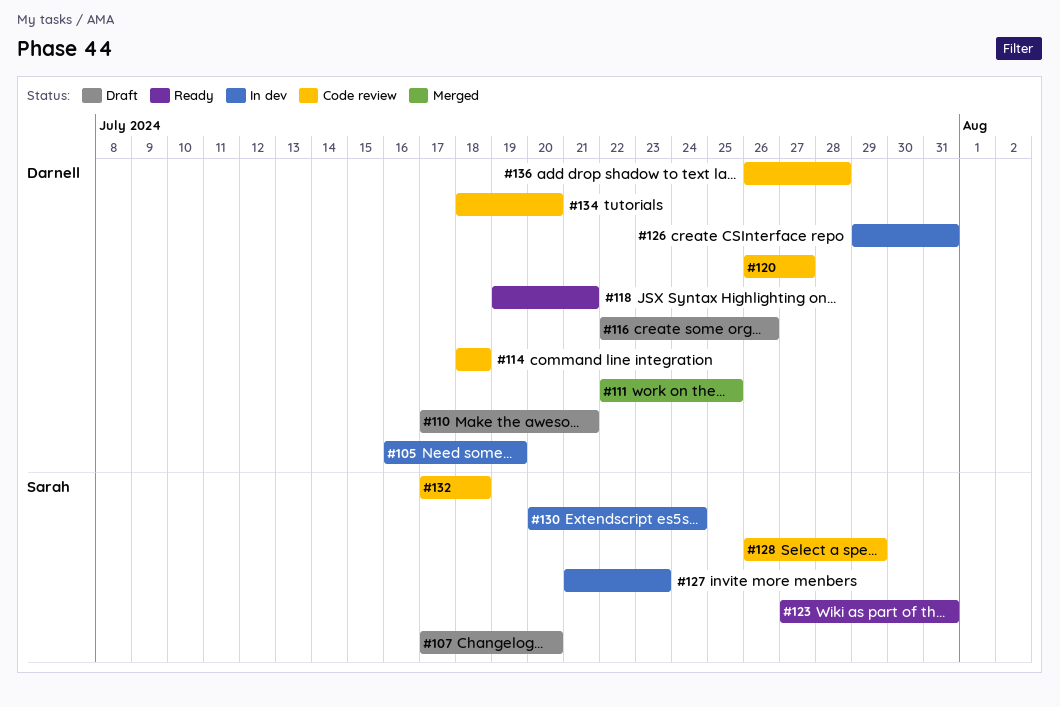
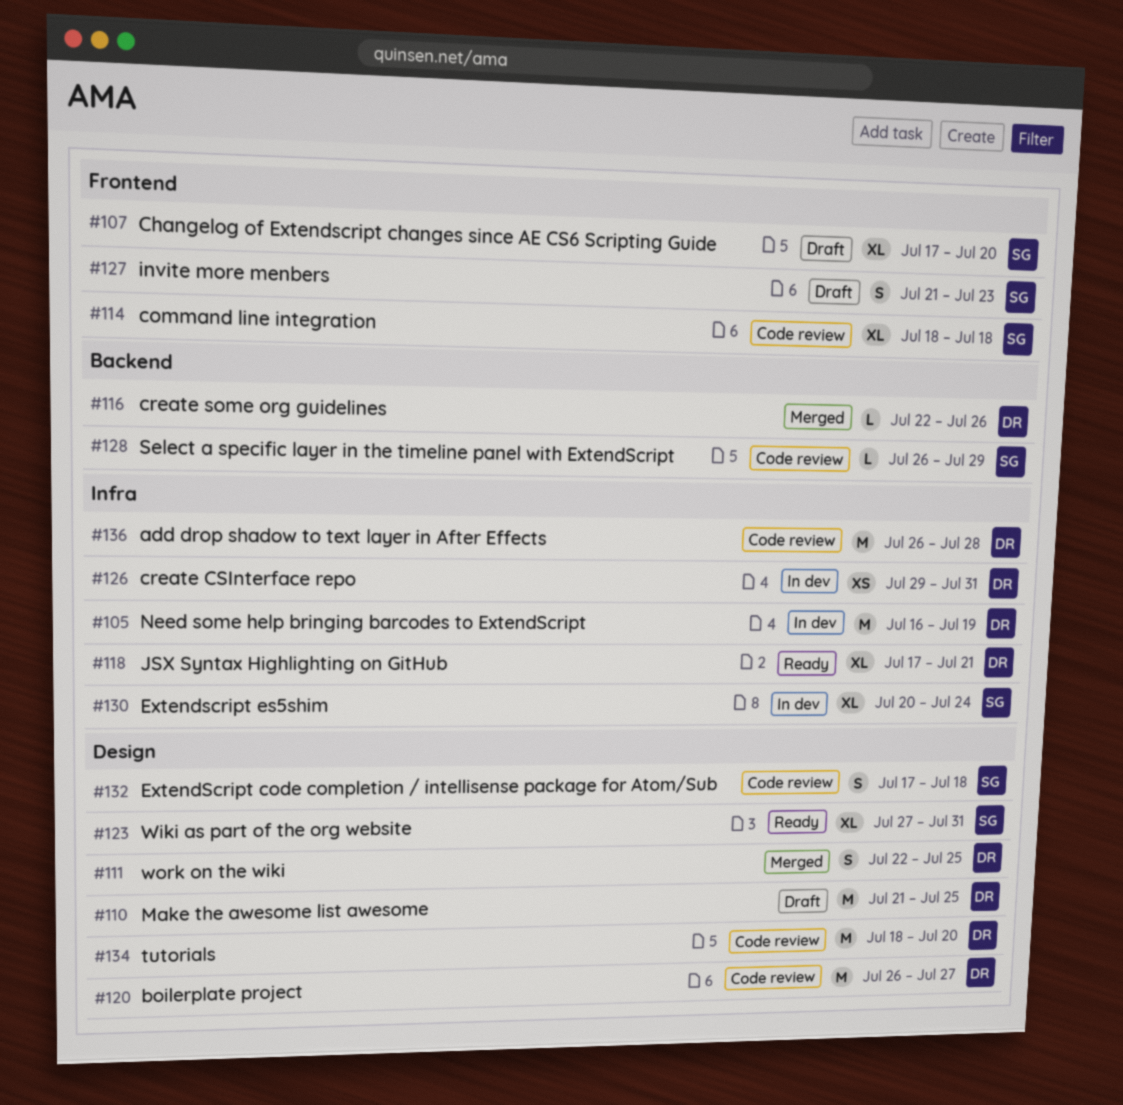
#110, start: Jul 17 -> Jul 21
#110, due: Jul 21 -> Jul 25
#114, owner: Darnell -> Sarah
#116, status: Draft -> Merged
#118, start: Jul 19 -> Jul 17
#127, status: In dev -> Draft

